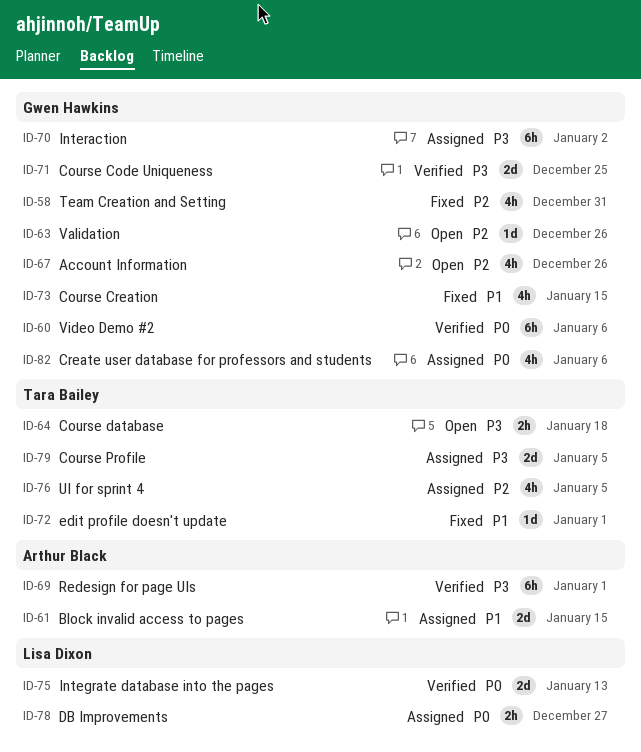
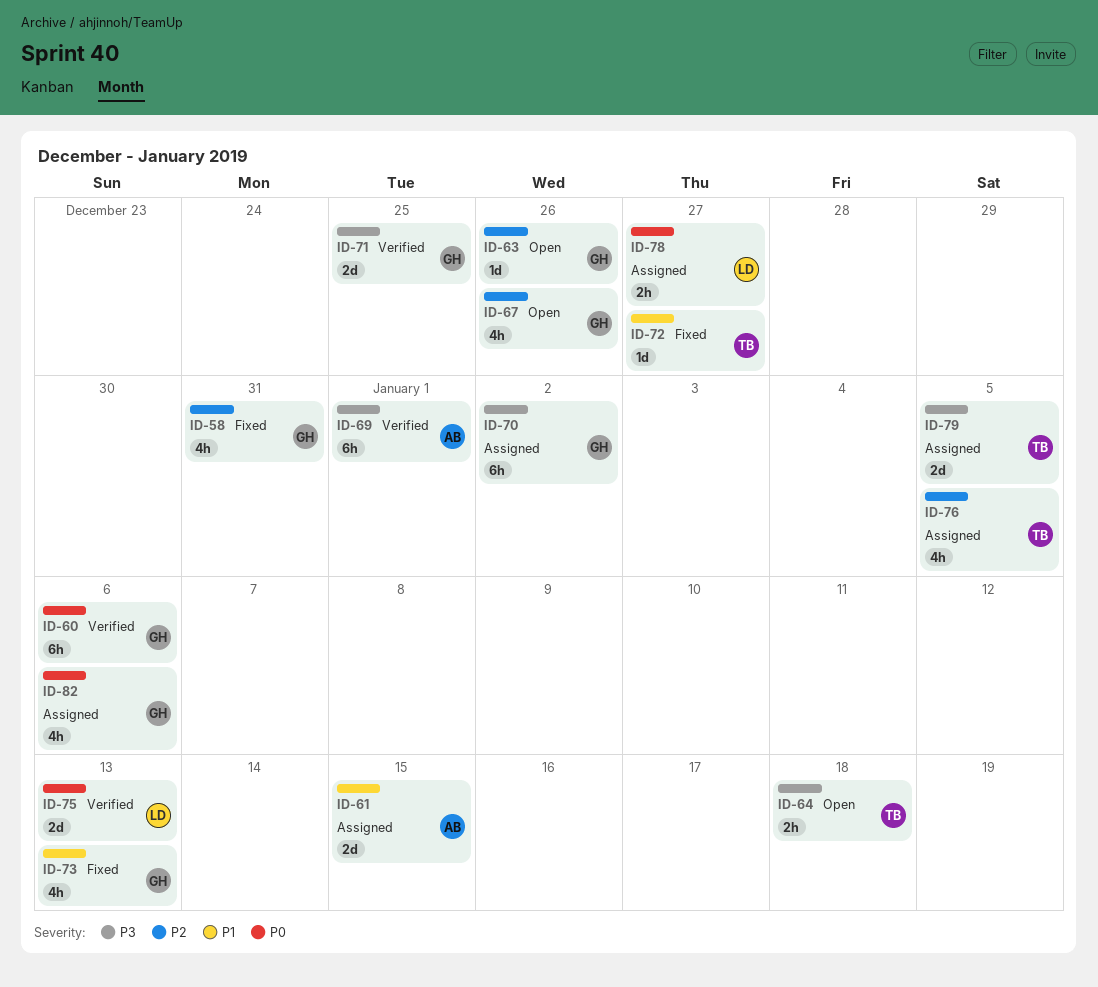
ID-72, due: Jan 1 -> Dec 27
ID-73, due: Jan 15 -> Jan 13

